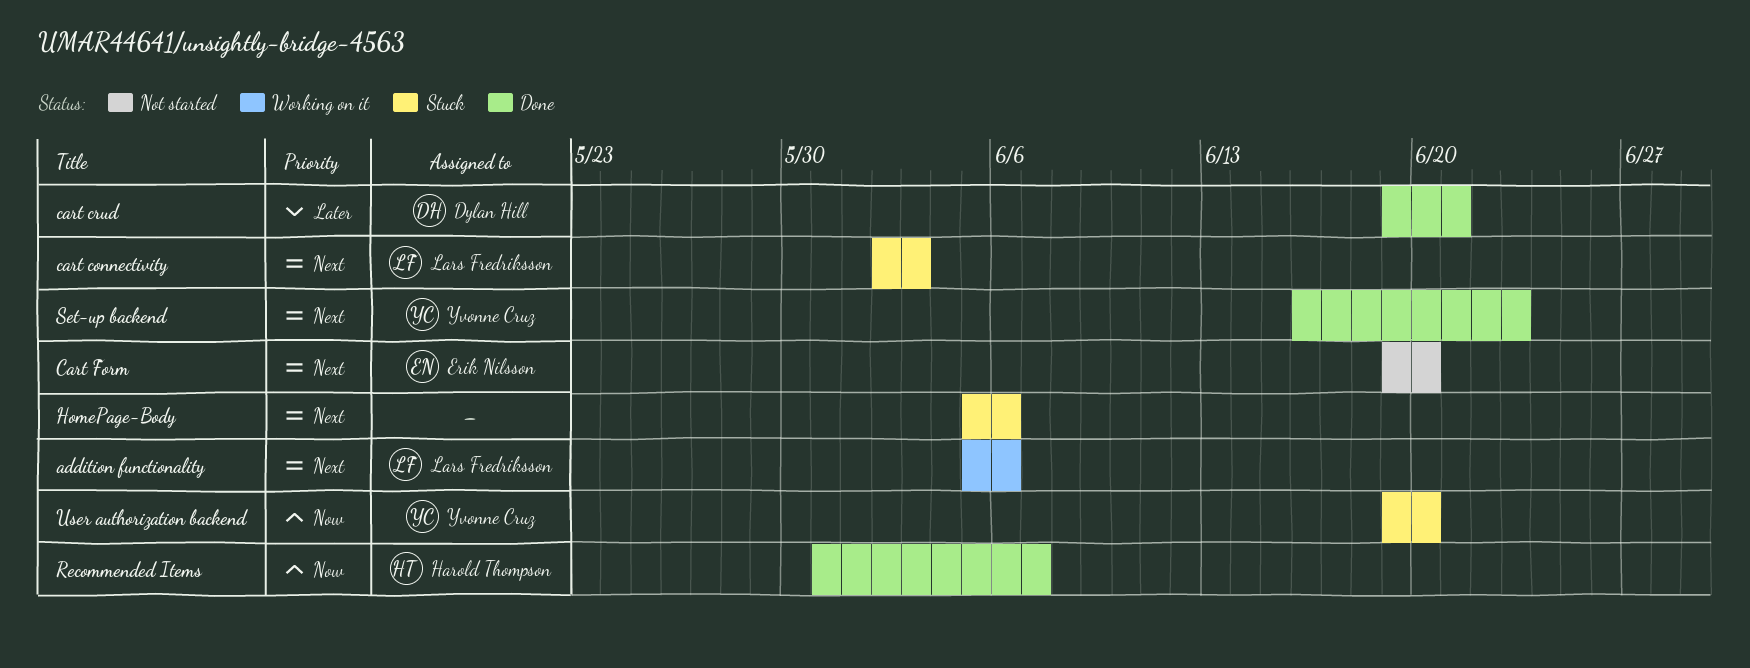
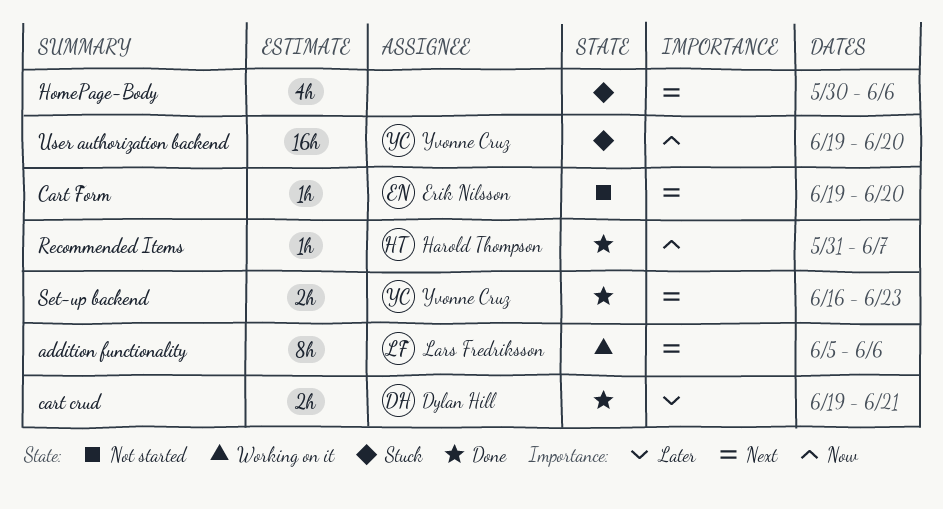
cart connectivity: present -> none
HomePage-Body, start: Jun 5 -> May 30

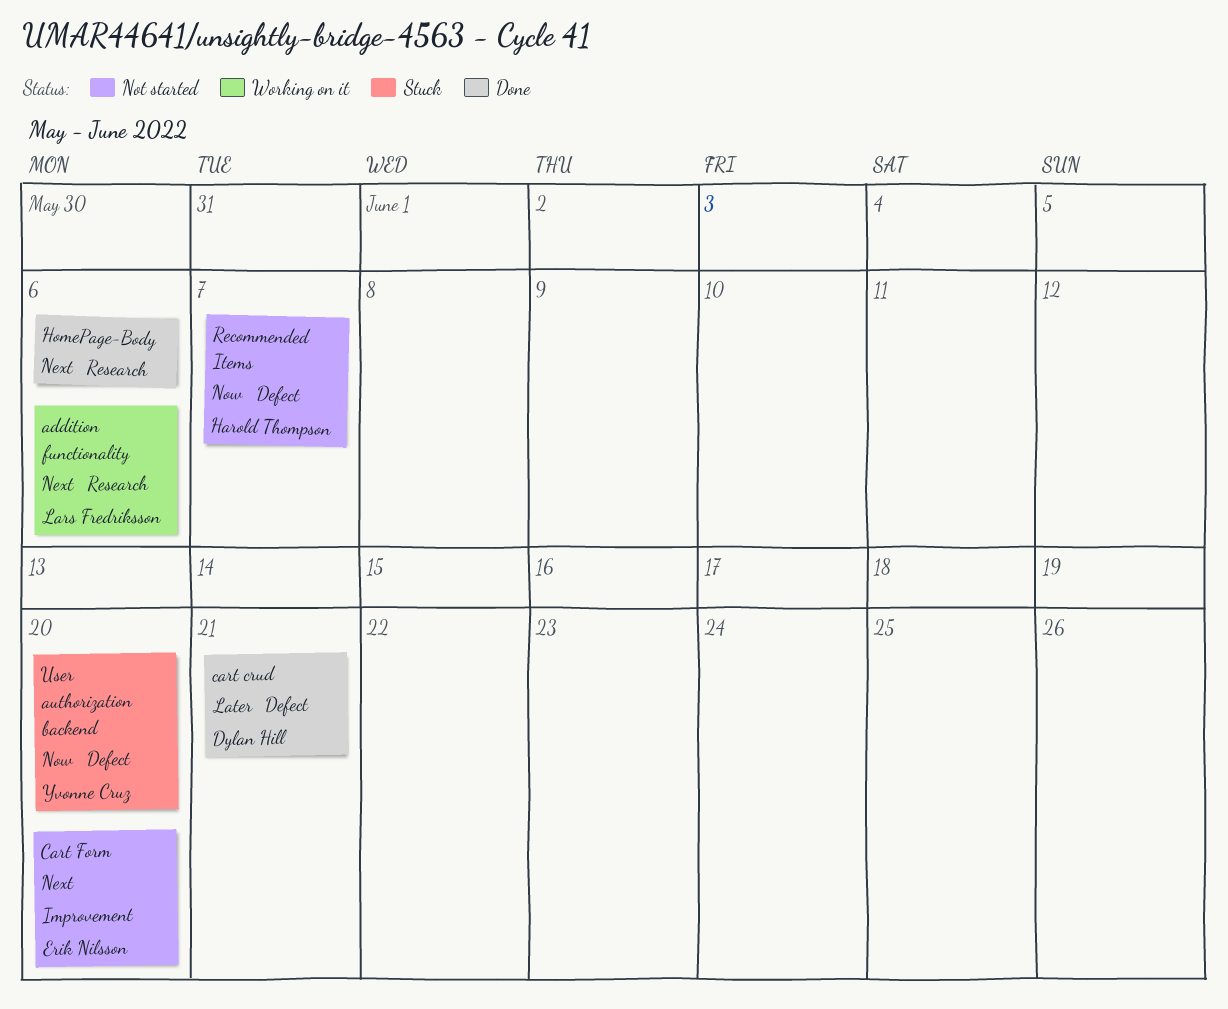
HomePage-Body, status: Stuck -> Done
Recommended Items, status: Done -> Not started
Set-up backend: present -> none

